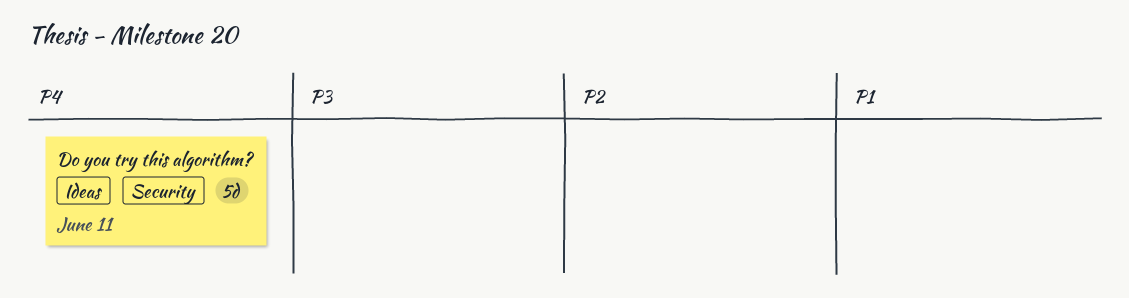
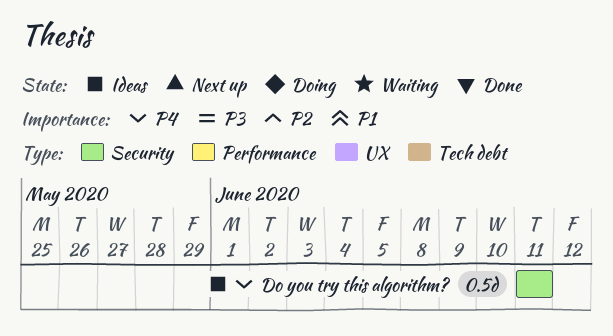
Do you try this algorithm?, estimate: 5d -> 0.5d

